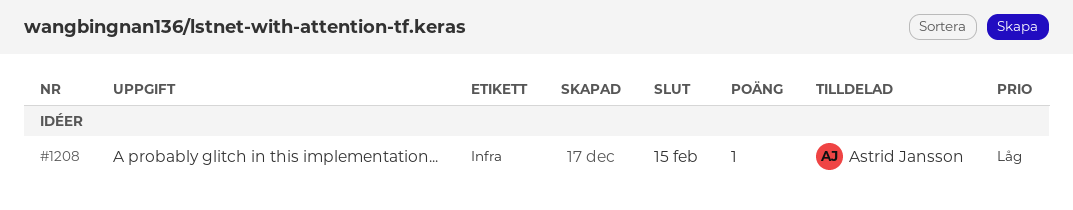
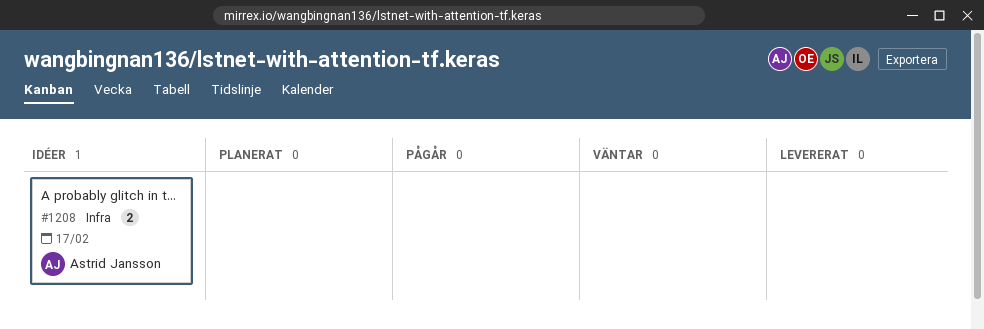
#1208, estimate: 1 -> 2
#1208, due: Feb 15 -> Feb 17

